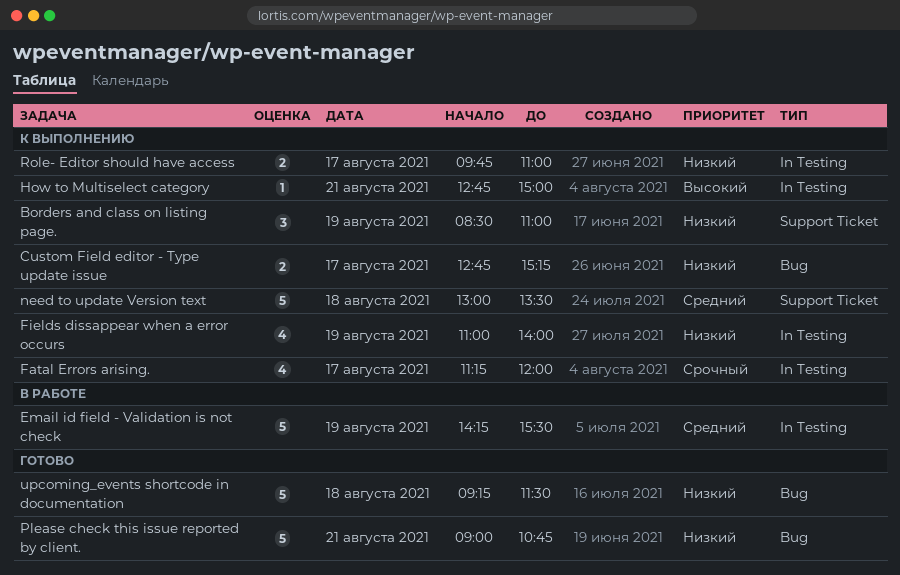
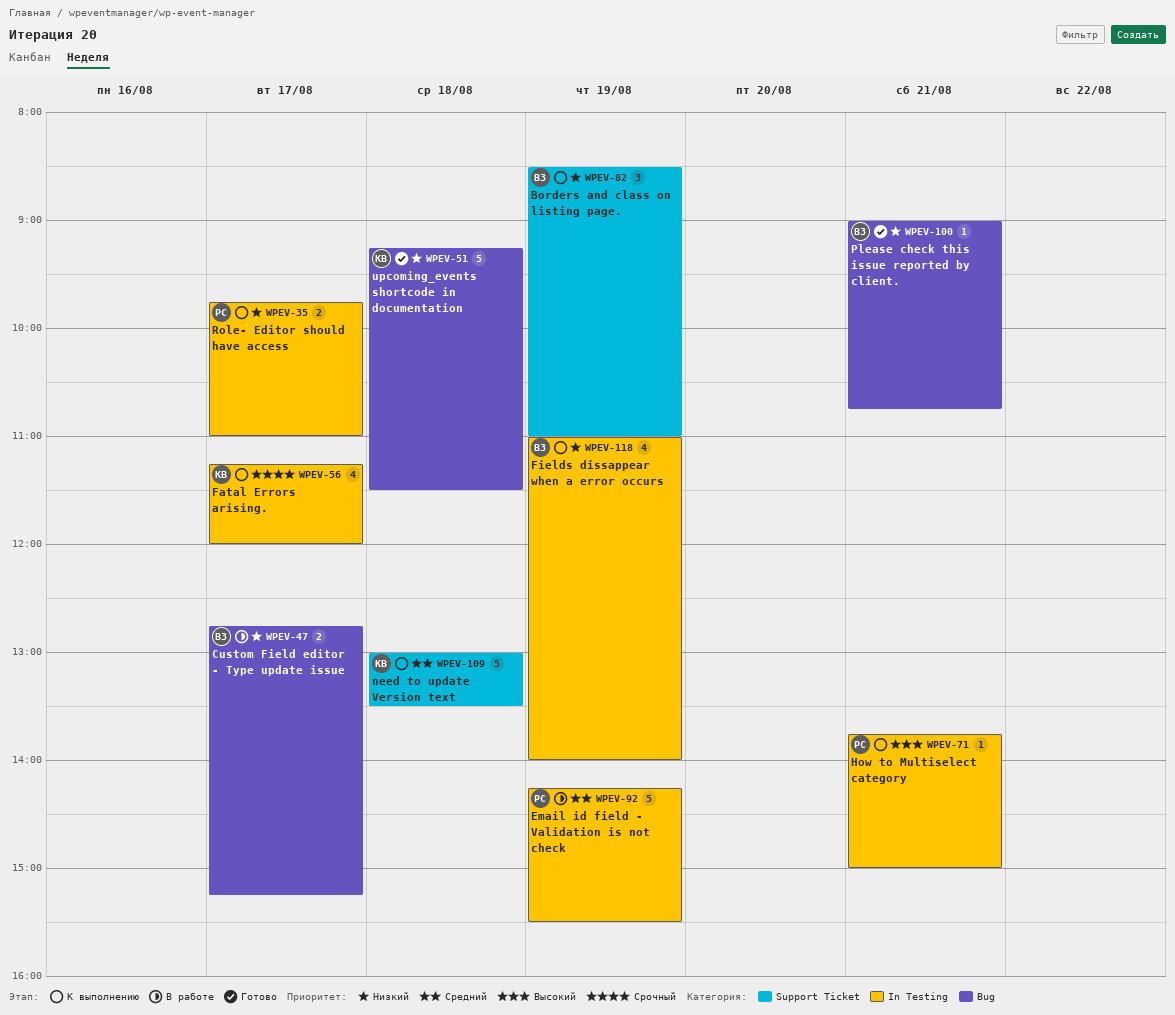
Custom Field editor - Type update issue, status: К выполнению -> В работе
How to Multiselect category, begins: 12:45 -> 13:45
Please check this issue reported by client., estimate: 5 -> 1

